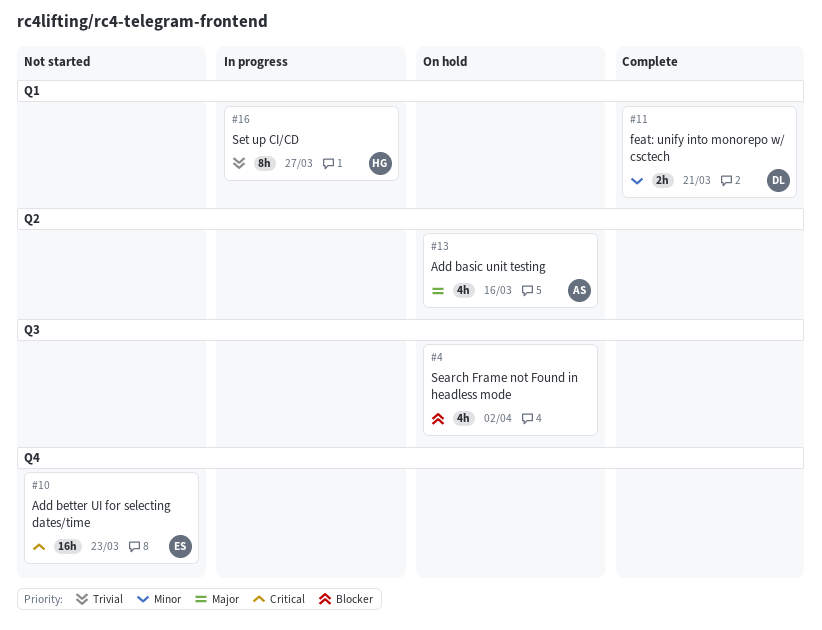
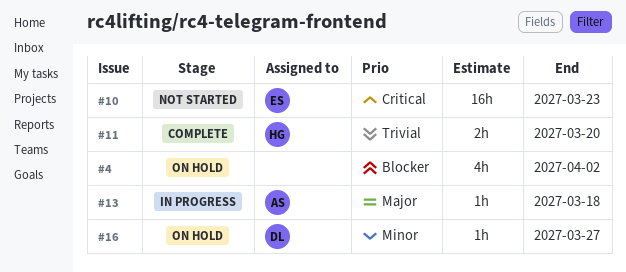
#11, owner: DL -> HG
#11, priority: Minor -> Trivial
#11, due: Mar 21 -> Mar 20
#13, status: On hold -> In progress
#13, estimate: 4h -> 1h
#13, due: Mar 16 -> Mar 18
#16, status: In progress -> On hold
#16, owner: HG -> DL
#16, priority: Trivial -> Minor
#16, estimate: 8h -> 1h

